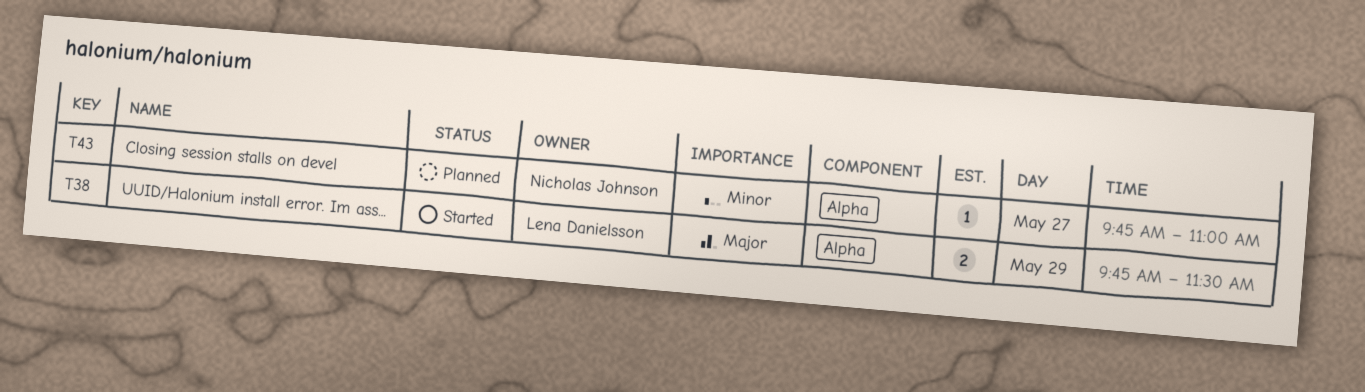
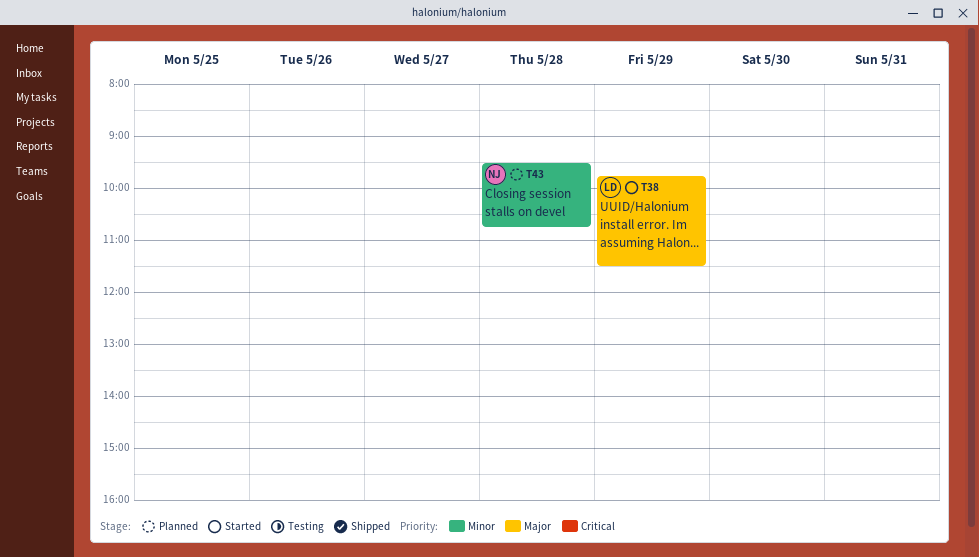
T43, day: May 27 -> May 28
T43, begins: 09:45 -> 09:30
T43, ends: 11:00 -> 10:45

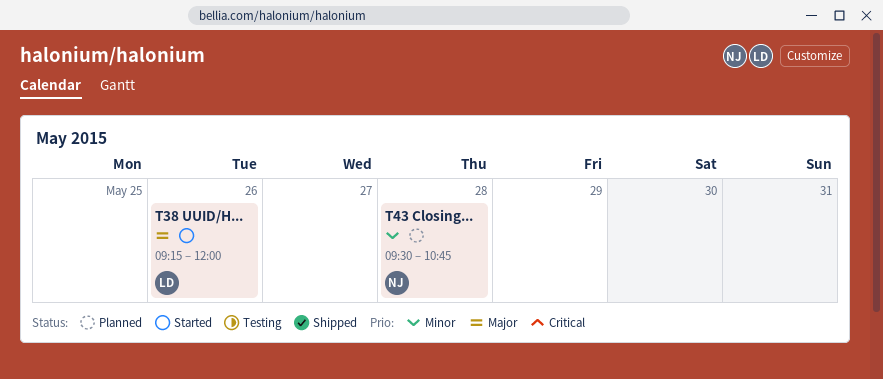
T38, day: May 29 -> May 26
T38, begins: 09:45 -> 09:15
T38, ends: 11:30 -> 12:00

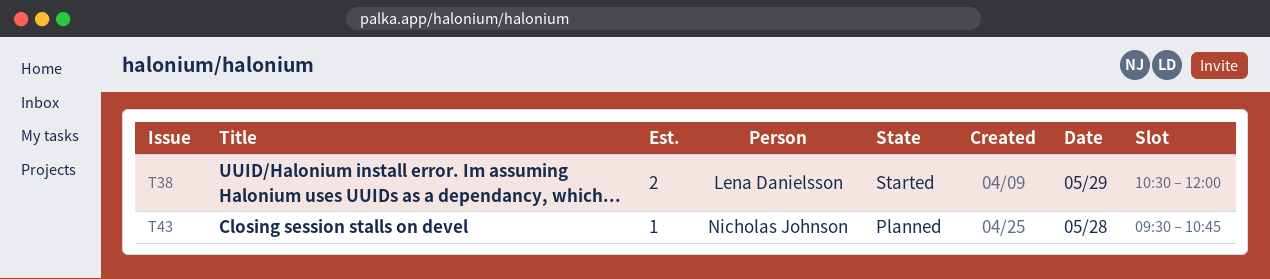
T38, day: May 26 -> May 29
T38, begins: 09:15 -> 10:30

